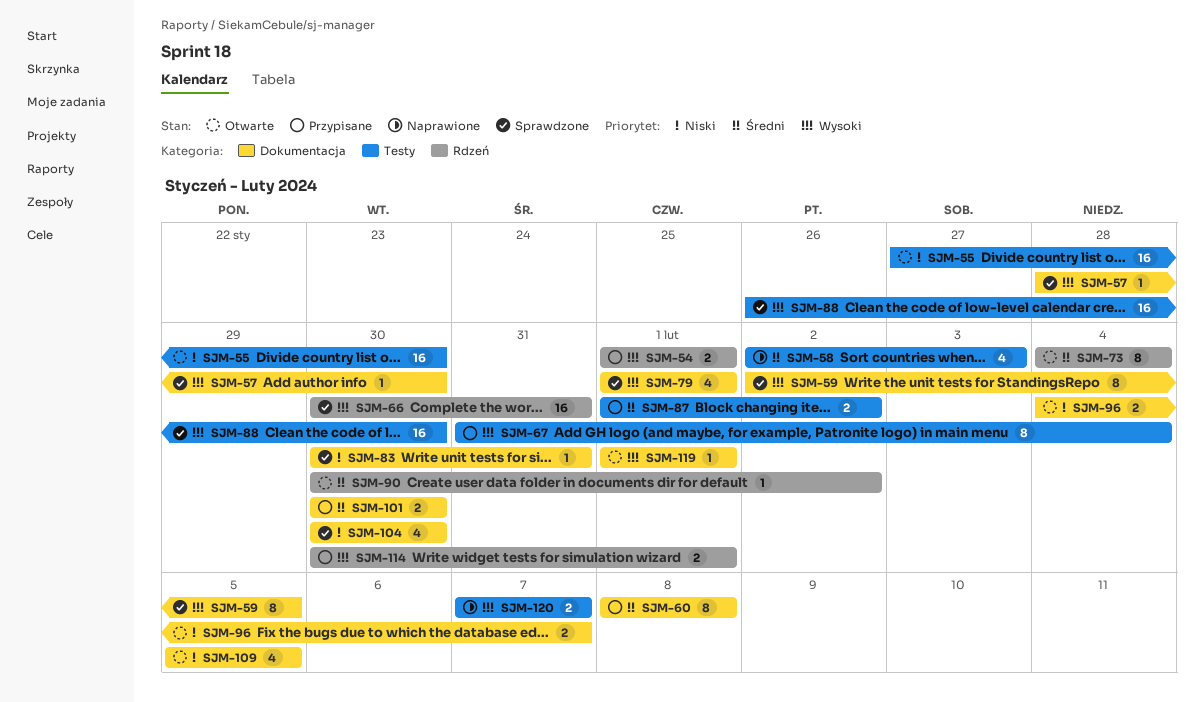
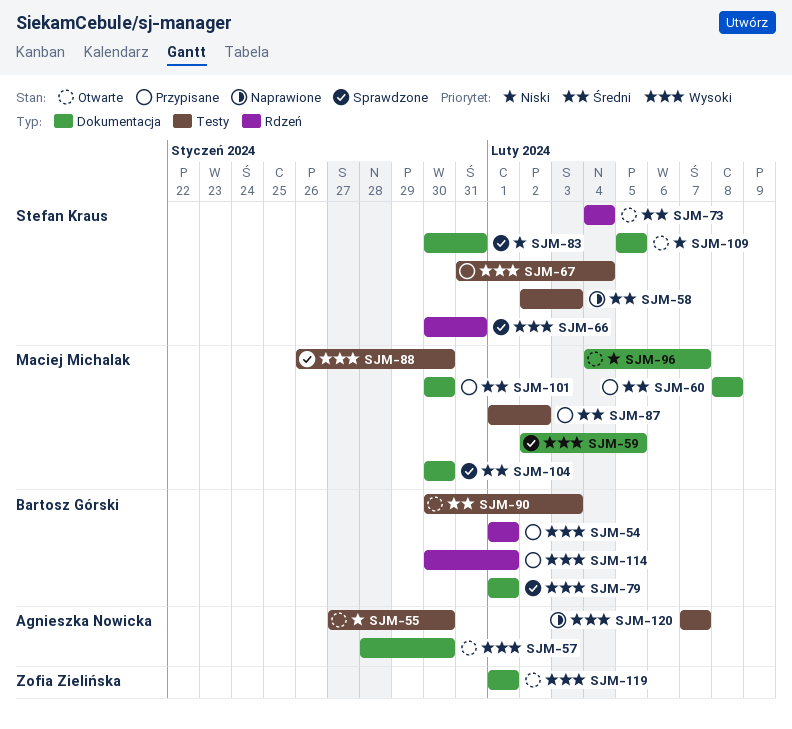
SJM-57, status: Sprawdzone -> Otwarte
SJM-90, label: Rdzeń -> Testy
SJM-90, due: Feb 2 -> Feb 3
SJM-104, priority: Niski -> Średni

